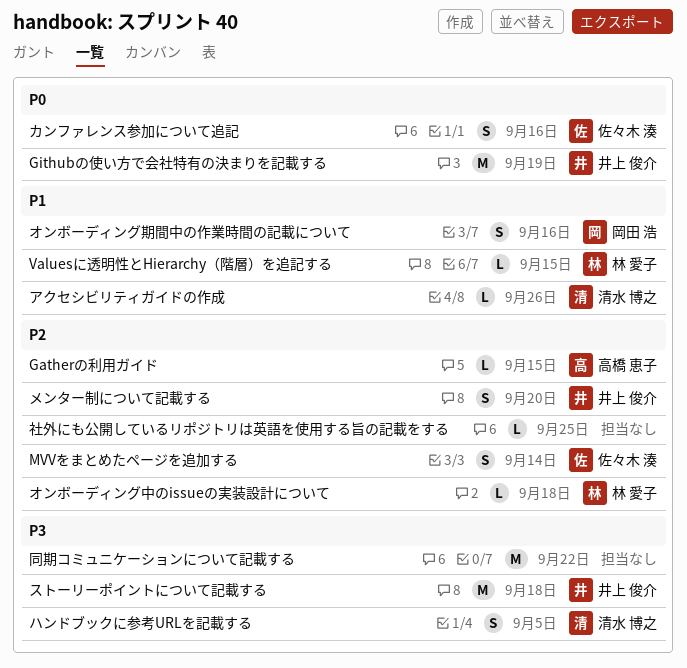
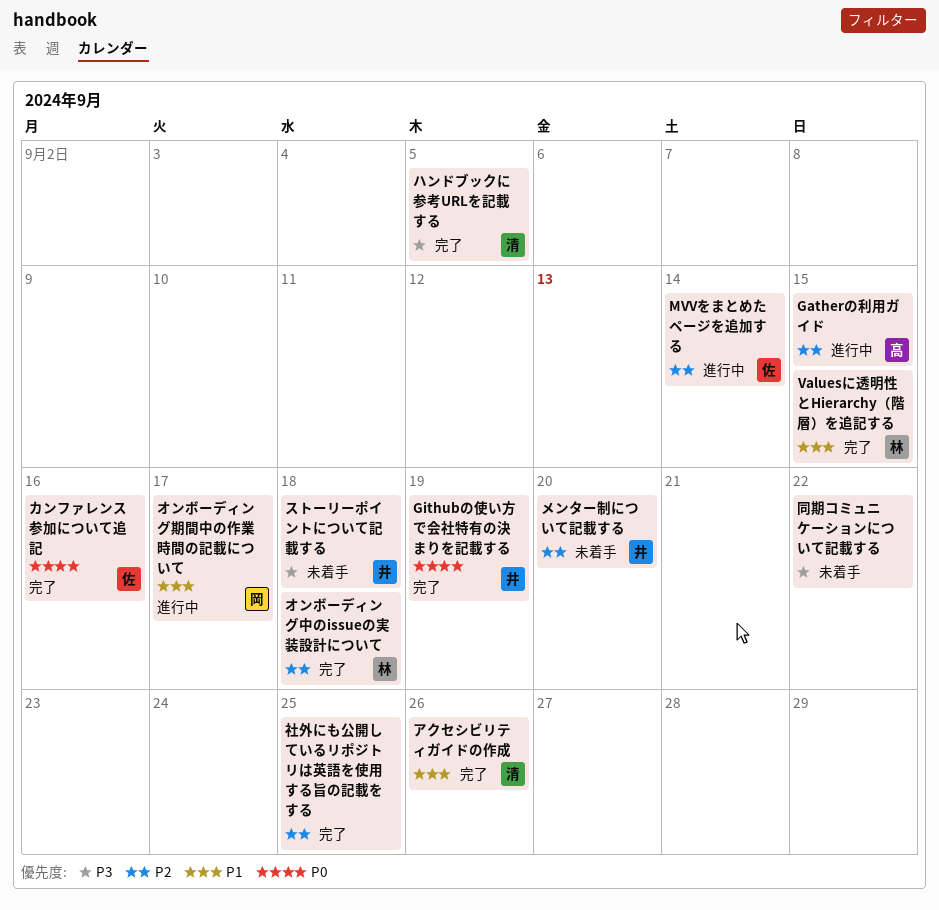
オンボーディング期間中の作業時間の記載について, due: Sep 16 -> Sep 17

